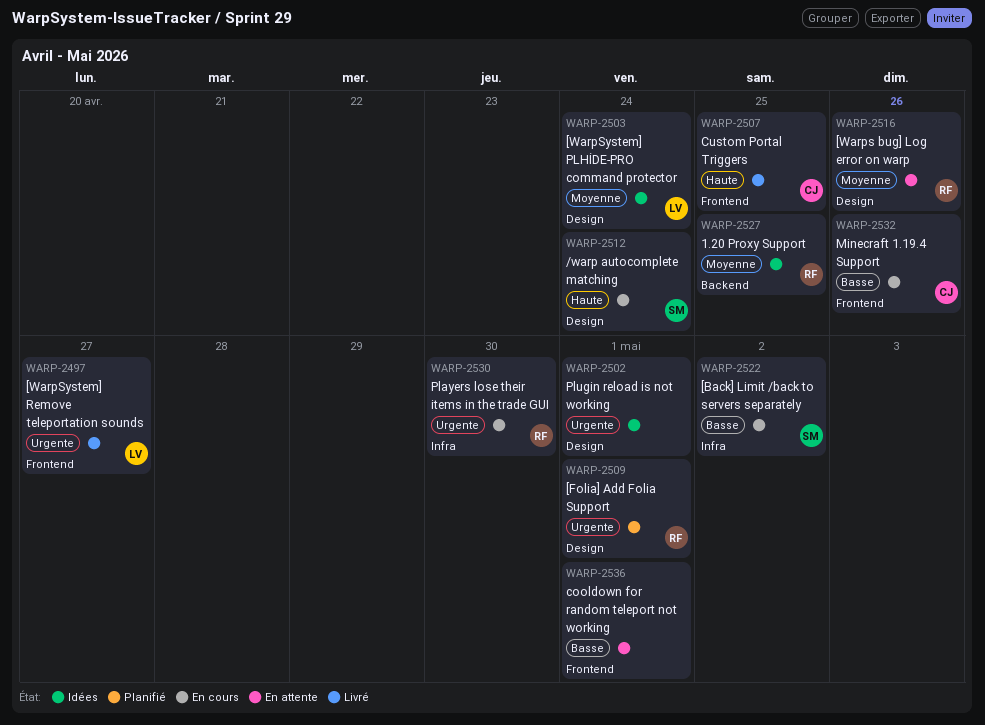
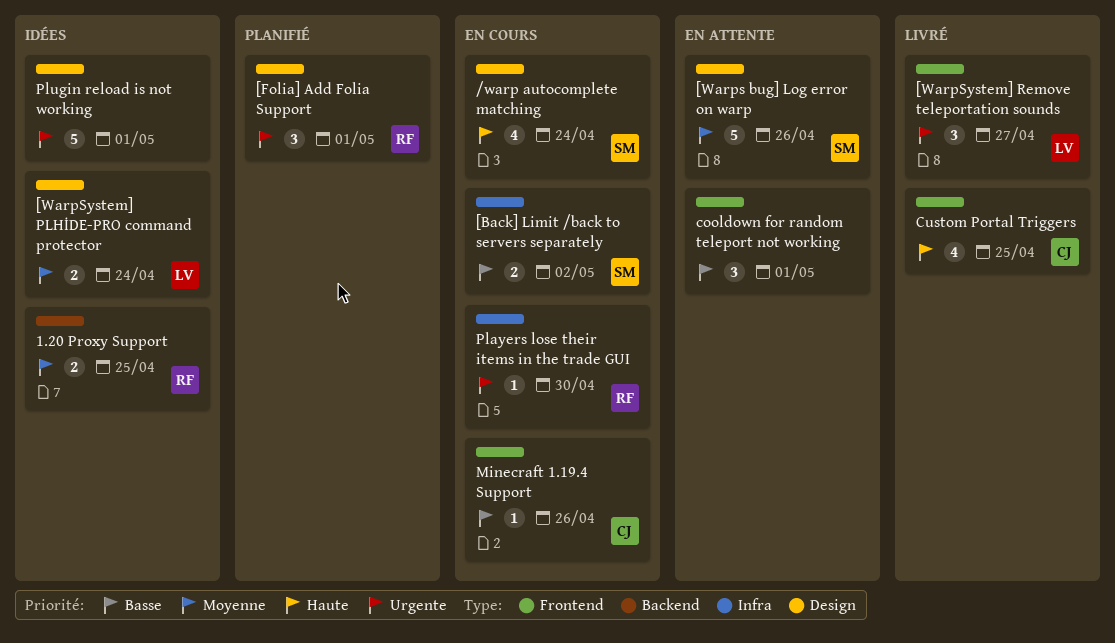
[Warps bug] Log error on warp, owner: RF -> SM

